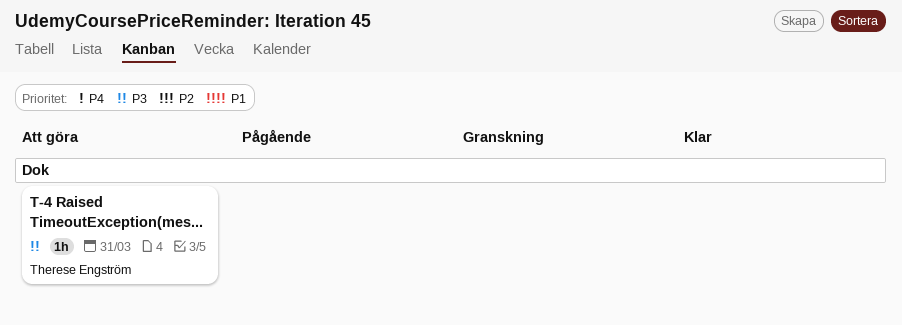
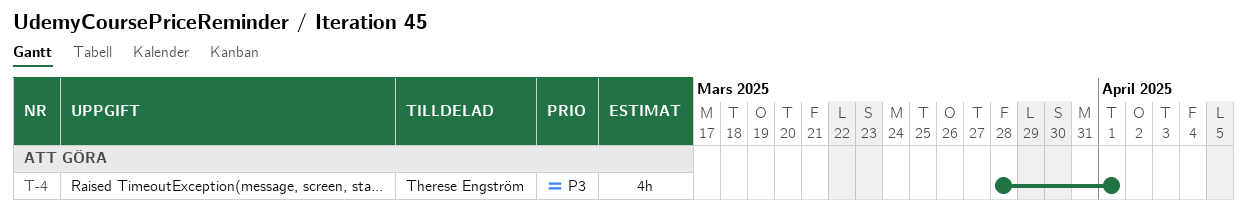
T-4, estimate: 1h -> 4h
T-4, due: Mar 31 -> Apr 1

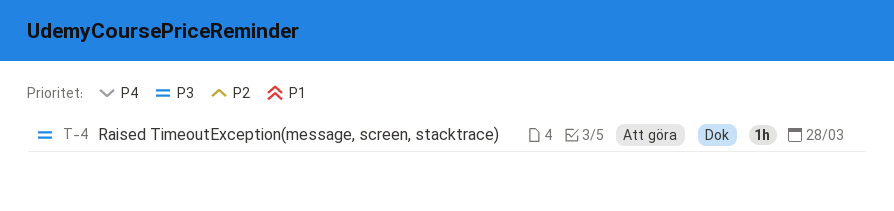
T-4, estimate: 4h -> 1h
T-4, due: Apr 1 -> Mar 28

